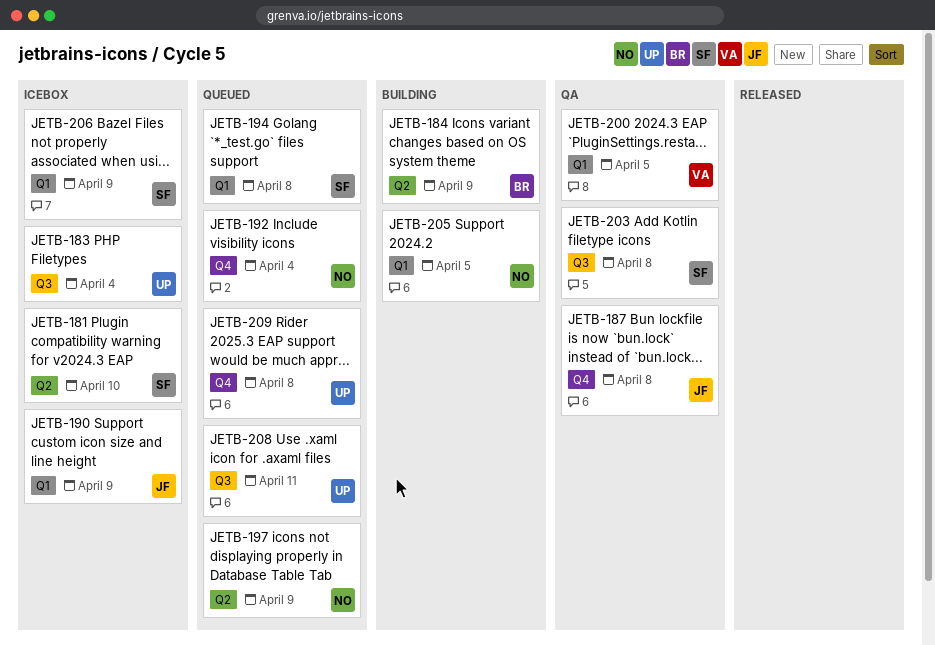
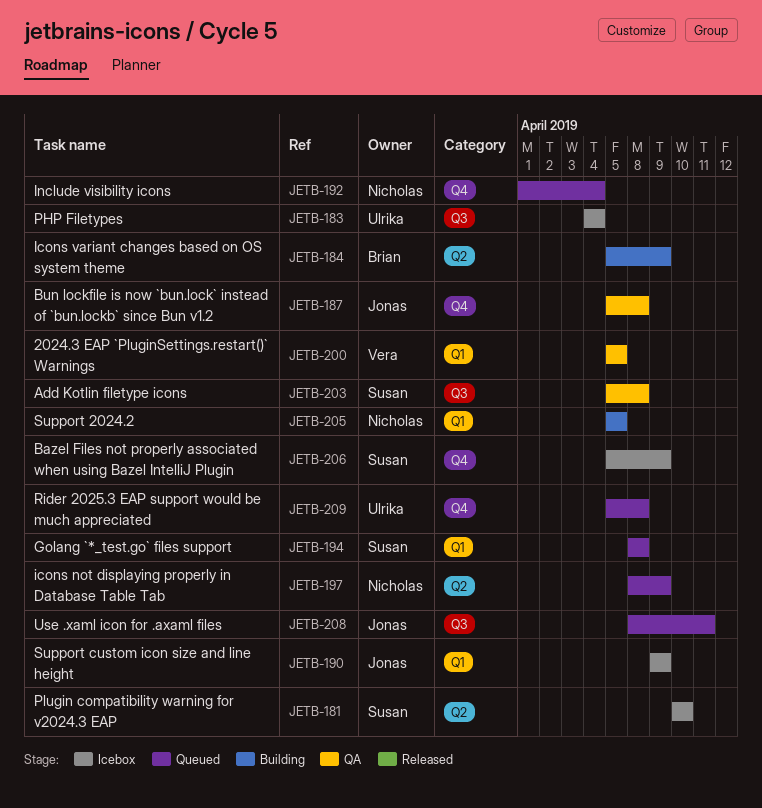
JETB-206, label: Q1 -> Q4
JETB-208, owner: Ulrika -> Jonas

